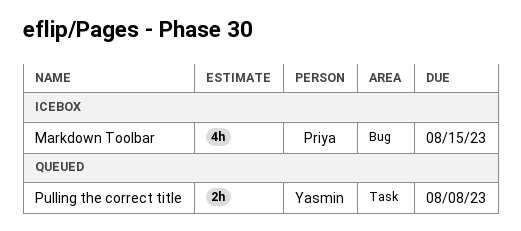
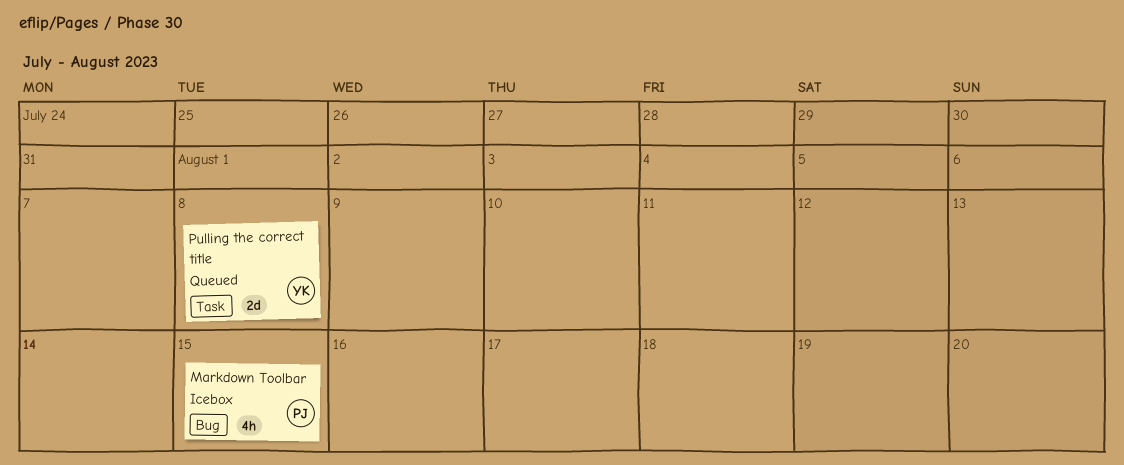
Pulling the correct title, estimate: 2h -> 2d

